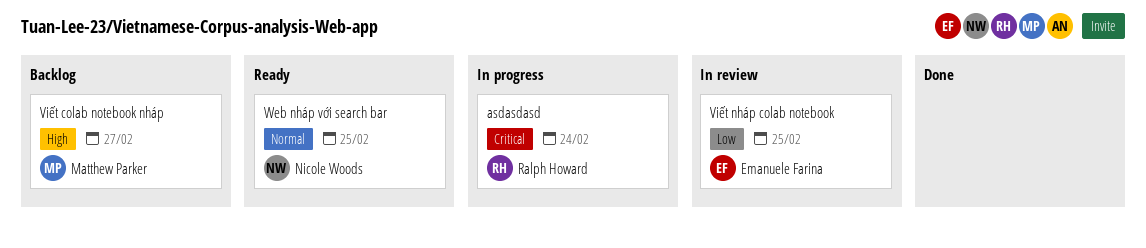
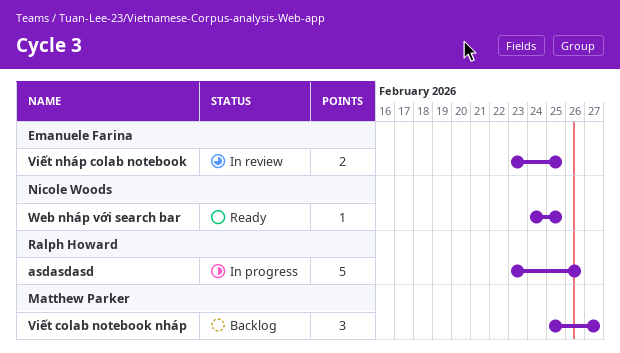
asdasdasd, due: Feb 24 -> Feb 26

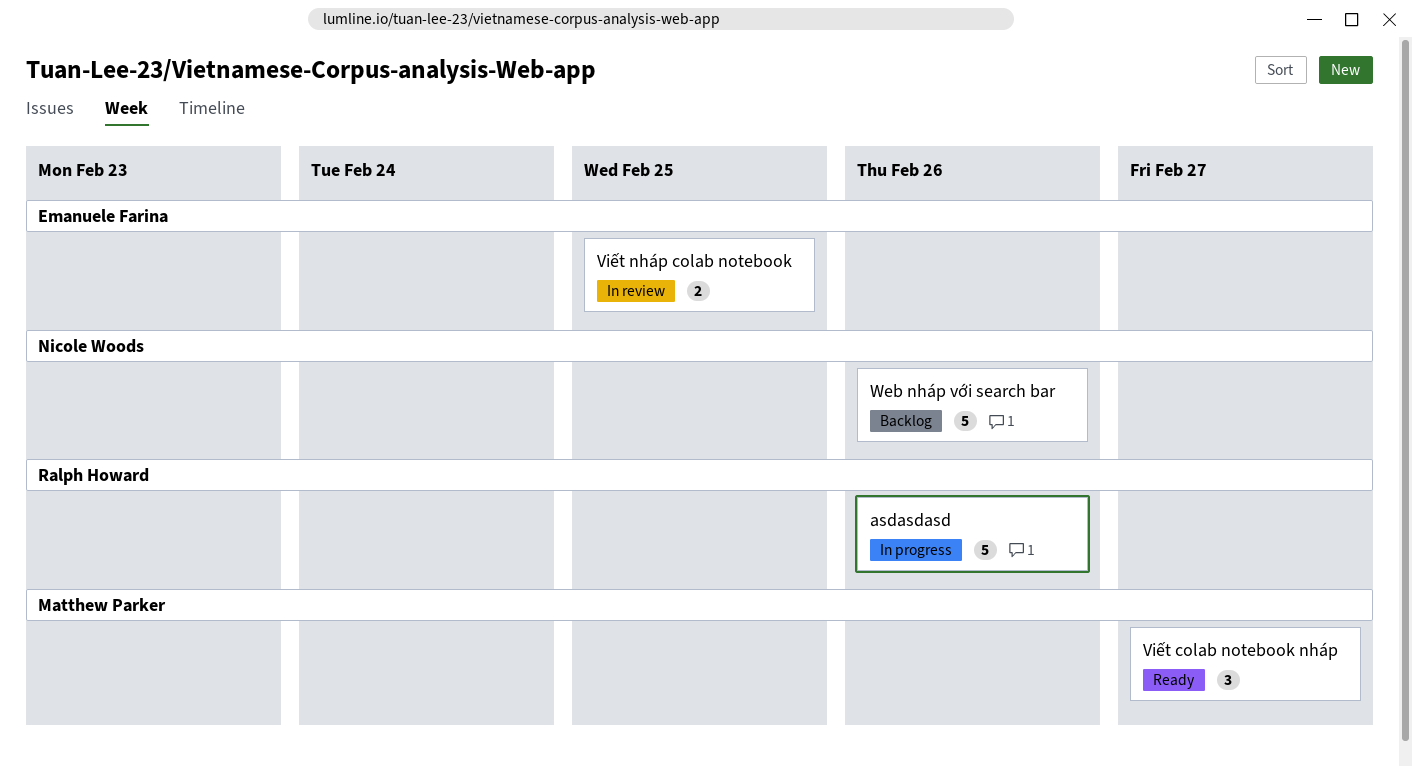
Viết colab notebook nháp, status: Backlog -> Ready
Web nháp với search bar, status: Ready -> Backlog
Web nháp với search bar, estimate: 1 -> 5
Web nháp với search bar, due: Feb 25 -> Feb 26

